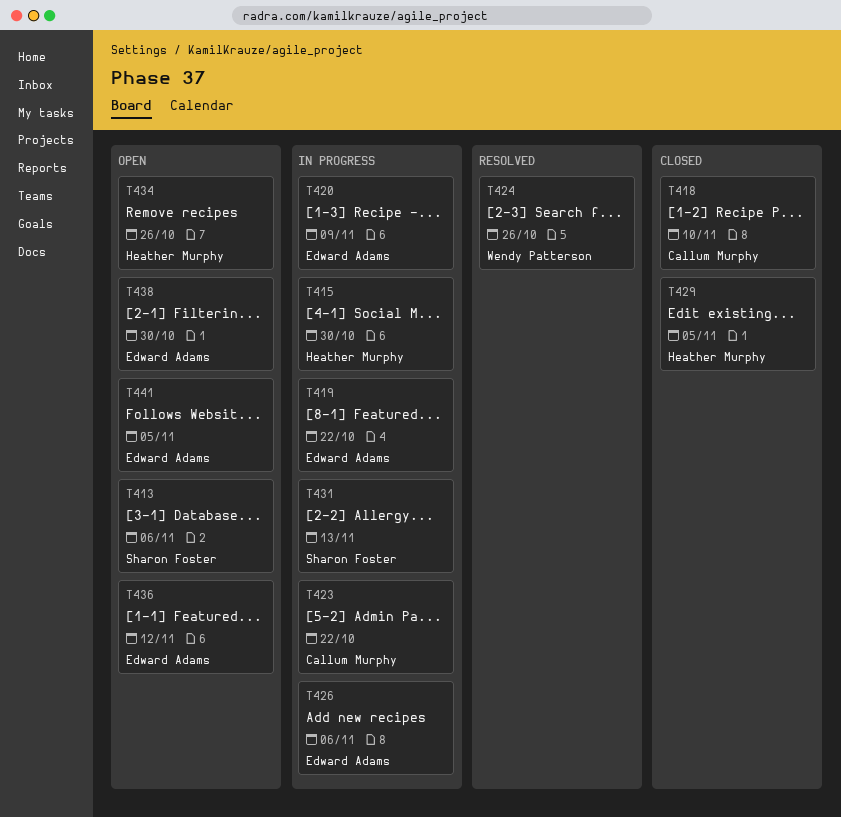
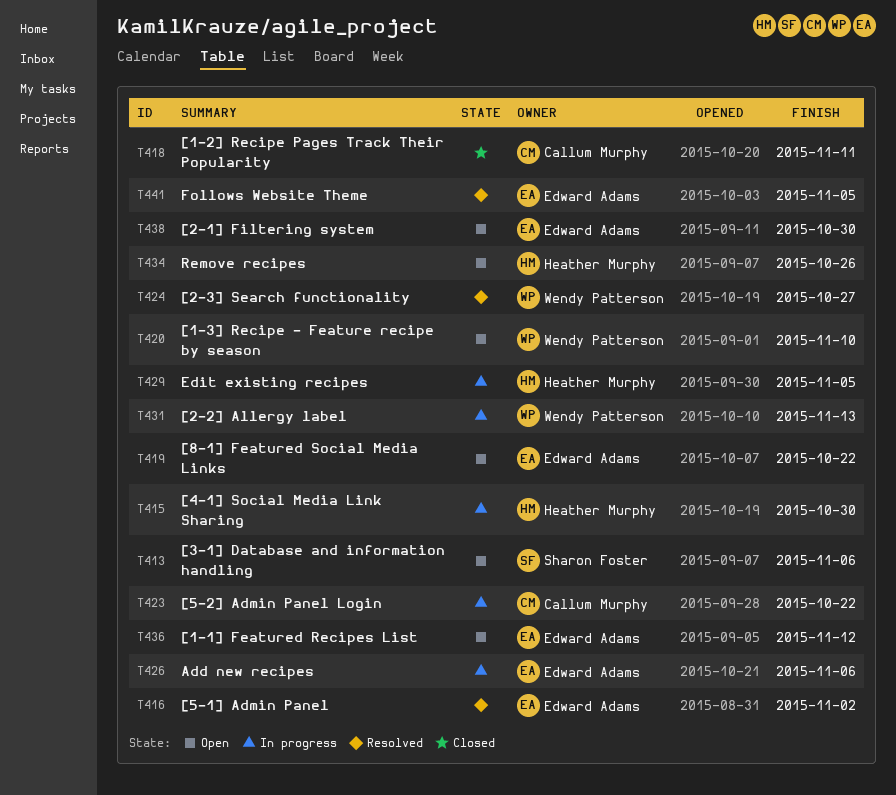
T416: none -> present
T418, due: Nov 10 -> Nov 11
T419, status: In progress -> Open
T420, status: In progress -> Open
T420, owner: Edward Adams -> Wendy Patterson
T420, due: Nov 9 -> Nov 10
T424, due: Oct 26 -> Oct 27
T429, status: Closed -> In progress
T431, owner: Sharon Foster -> Wendy Patterson
T441, status: Open -> Resolved

